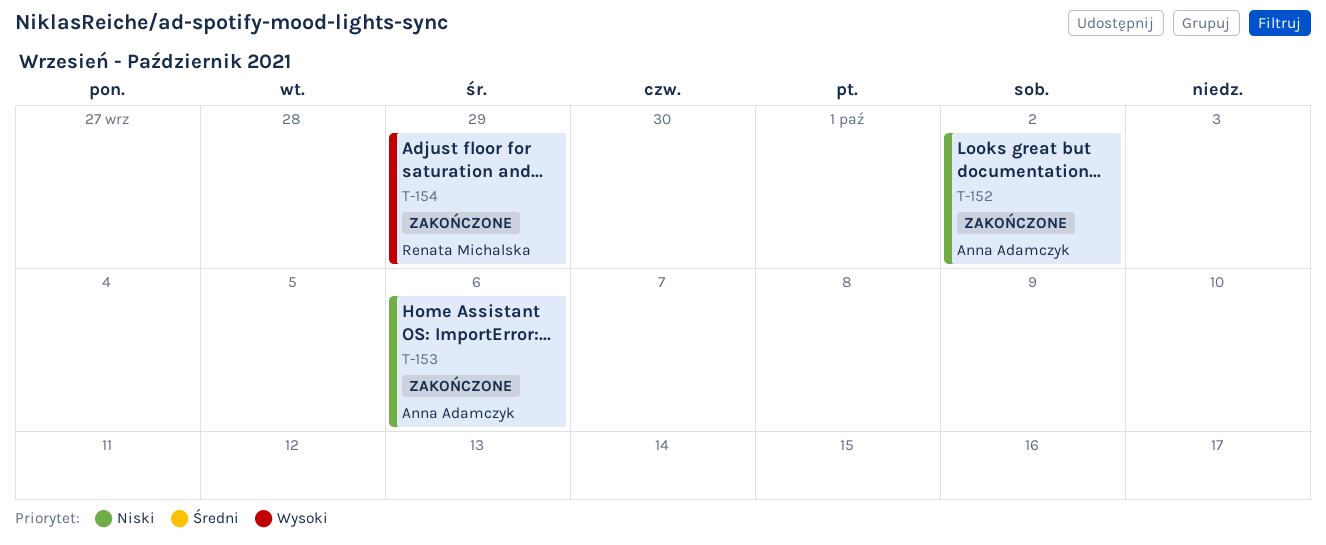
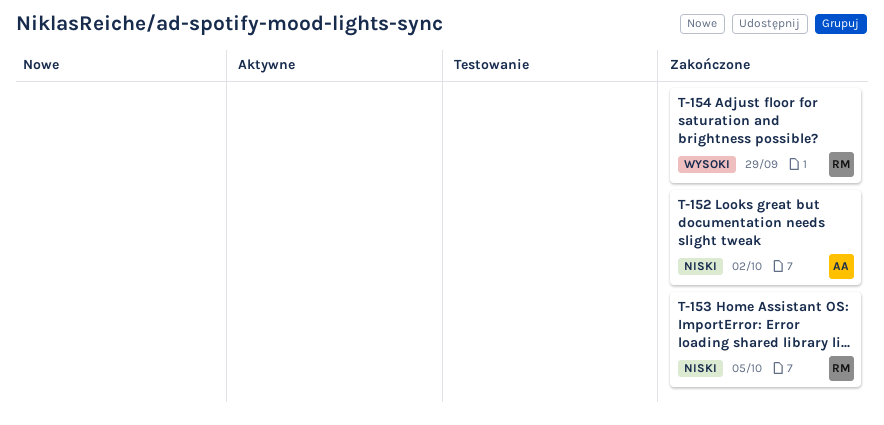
T-153, owner: Anna Adamczyk -> Renata Michalska
T-153, due: Oct 6 -> Oct 5

